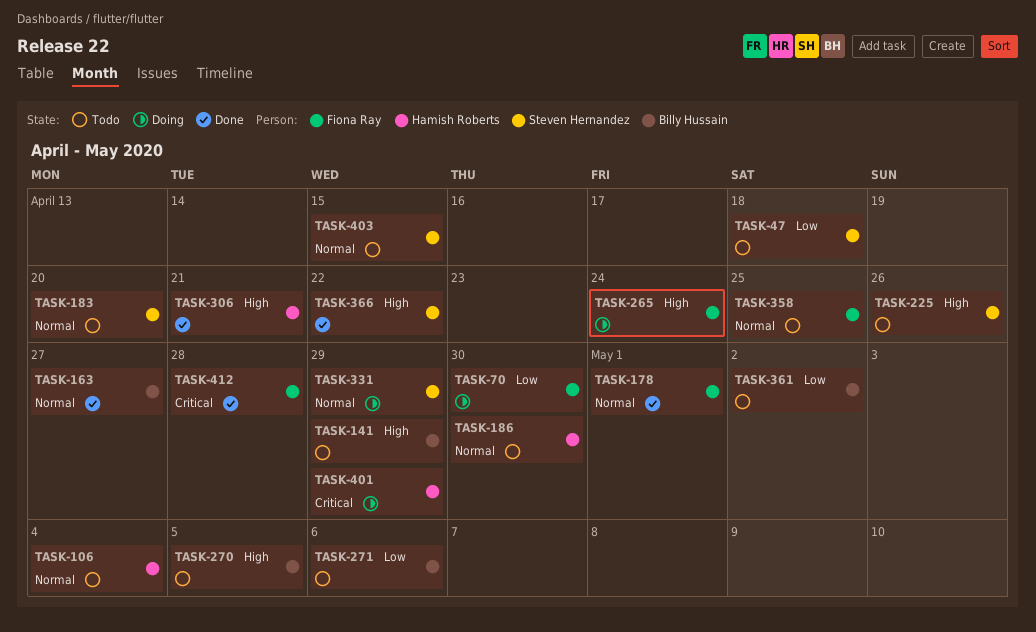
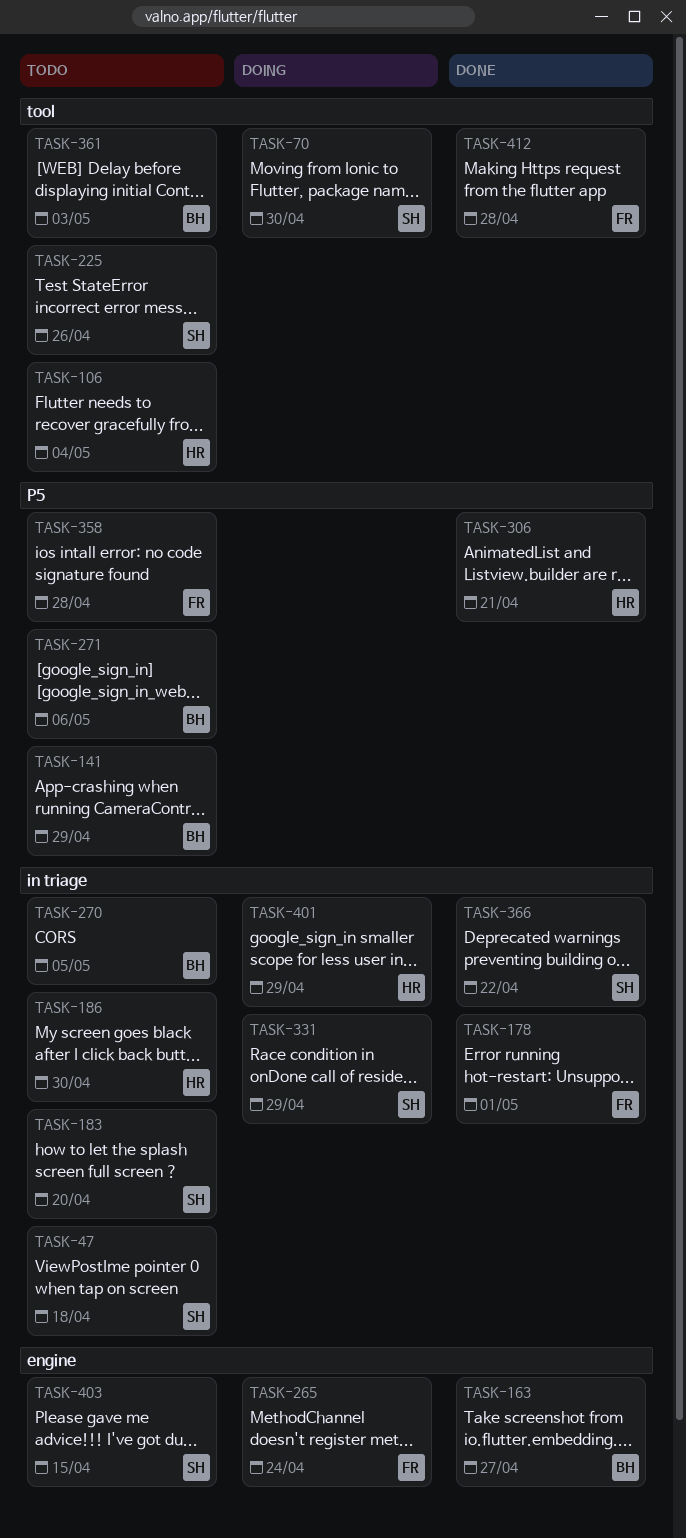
TASK-70, owner: Fiona Ray -> Steven Hernandez
TASK-358, due: Apr 25 -> Apr 28
TASK-361, due: May 2 -> May 3

